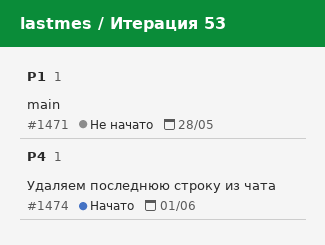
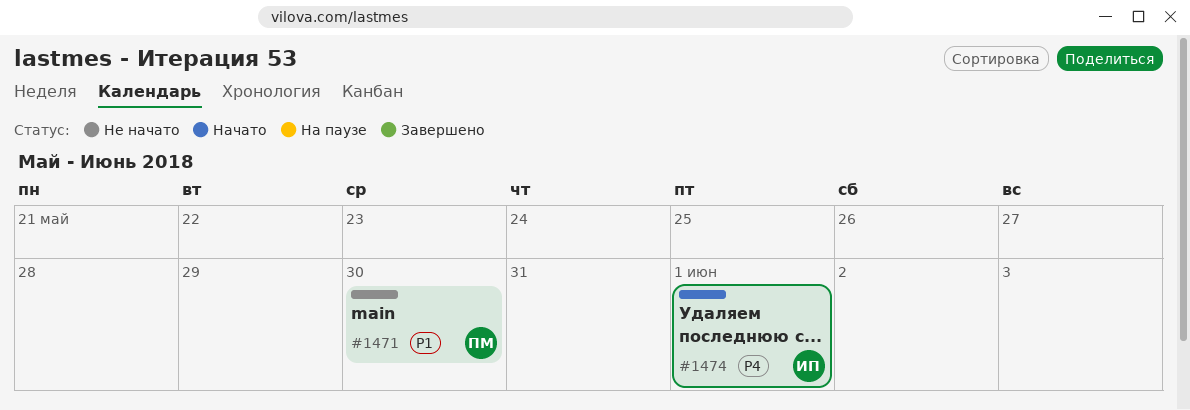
#1471, due: May 28 -> May 30

